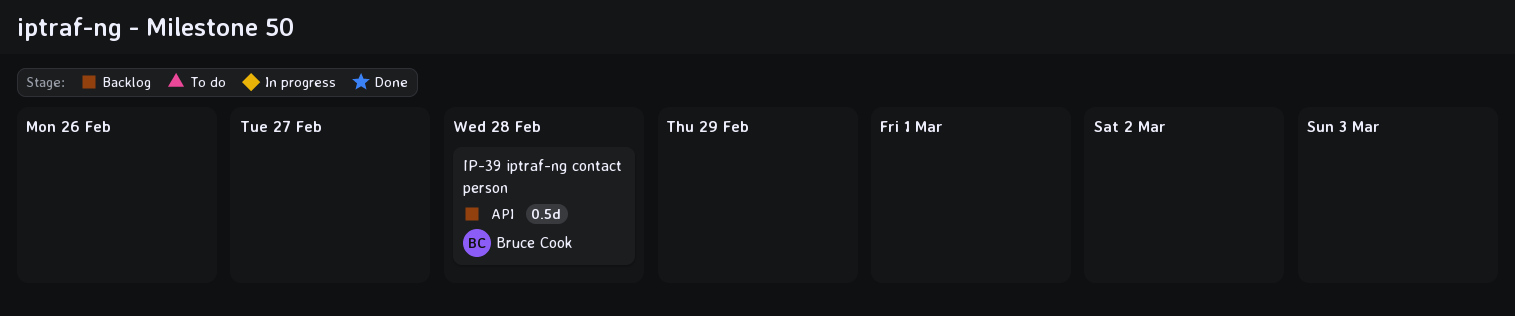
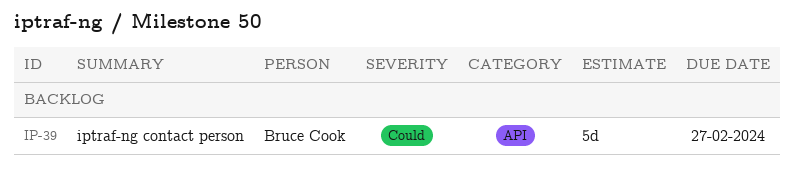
IP-39, estimate: 0.5d -> 5d
IP-39, due: Feb 28 -> Feb 27

